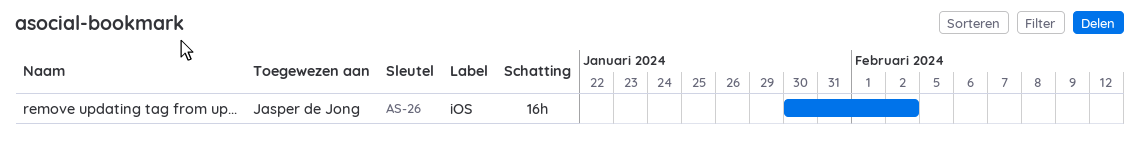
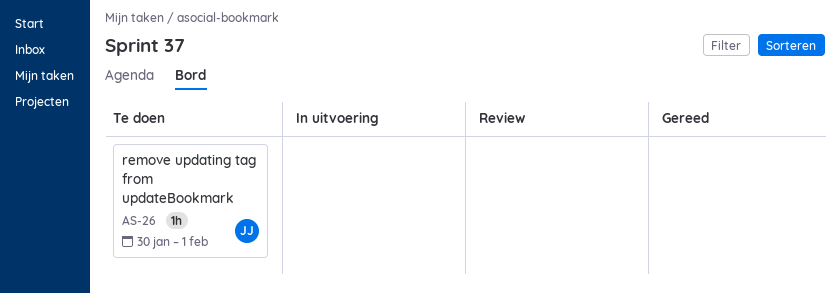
AS-26, estimate: 16h -> 1h
AS-26, due: Feb 2 -> Feb 1

